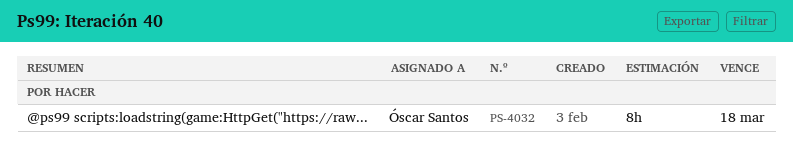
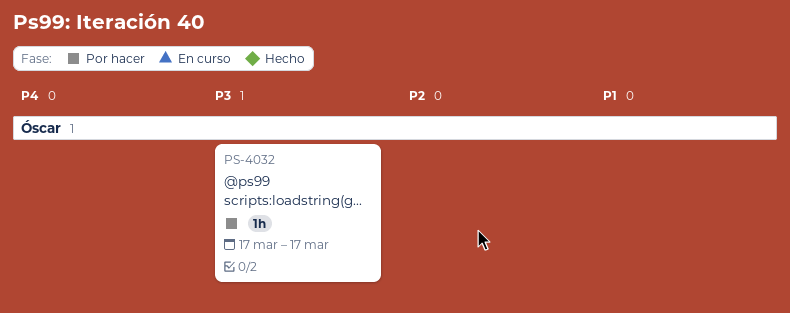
PS-4032, estimate: 8h -> 1h
PS-4032, due: Mar 18 -> Mar 17

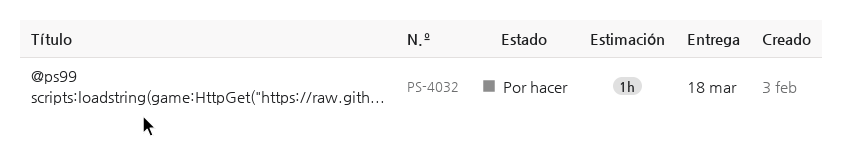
PS-4032, due: Mar 17 -> Mar 18

